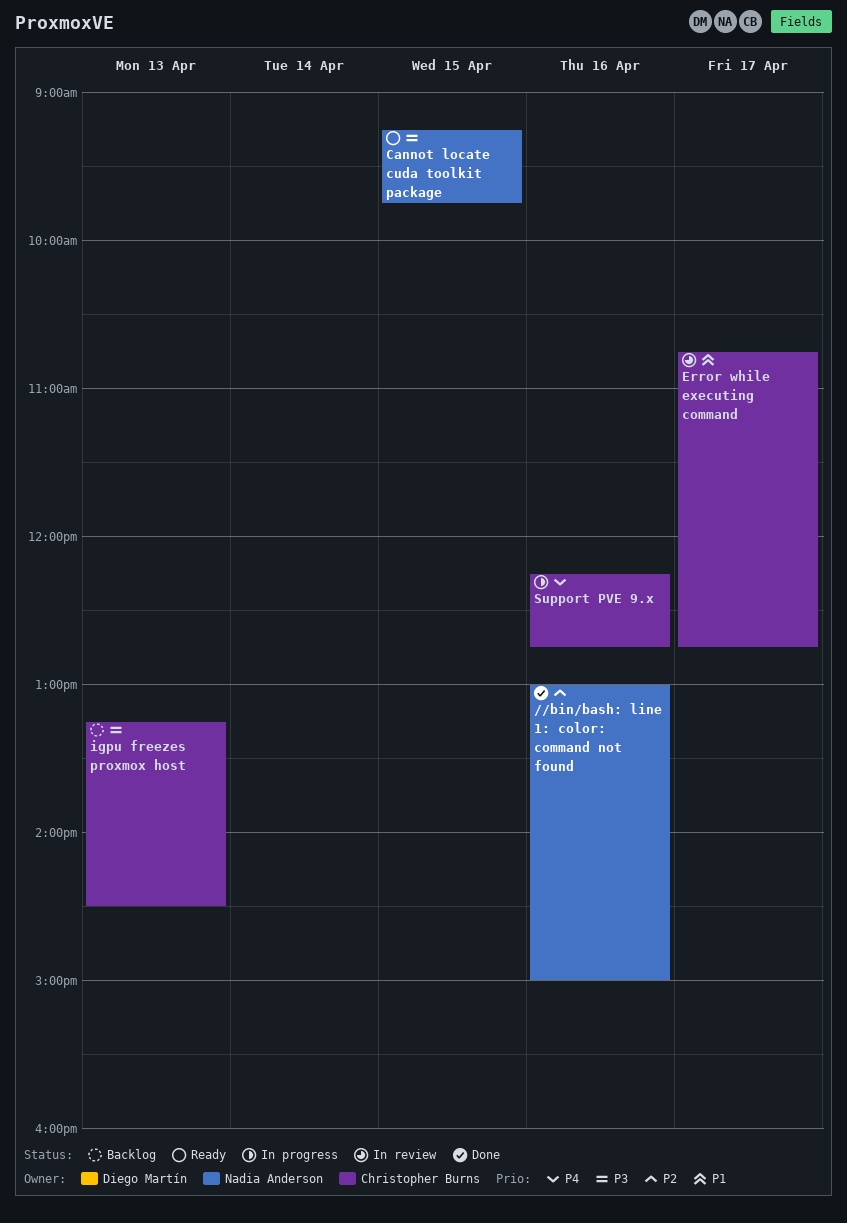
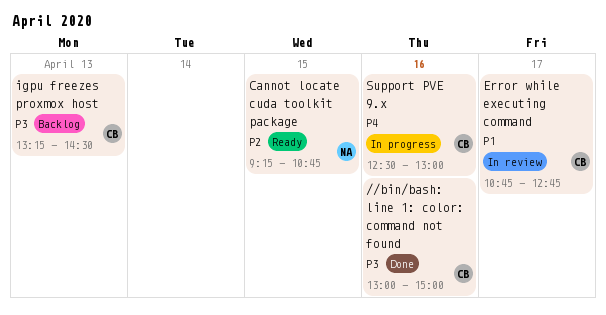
//bin/bash: line 1: color: command not found, owner: Nadia Anderson -> Christopher Burns
//bin/bash: line 1: color: command not found, priority: P2 -> P3
Cannot locate cuda toolkit package, priority: P3 -> P2
Cannot locate cuda toolkit package, ends: 09:45 -> 10:45
Support PVE 9.x, begins: 12:15 -> 12:30
Support PVE 9.x, ends: 12:45 -> 13:00

